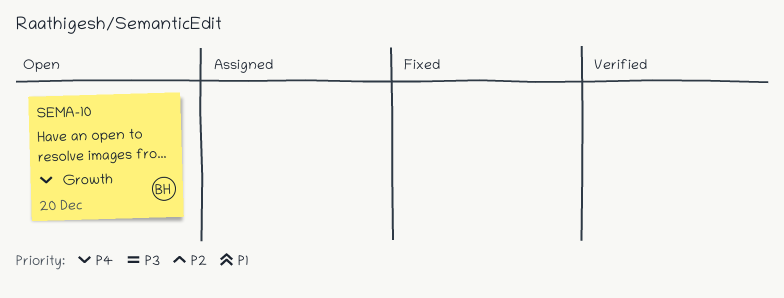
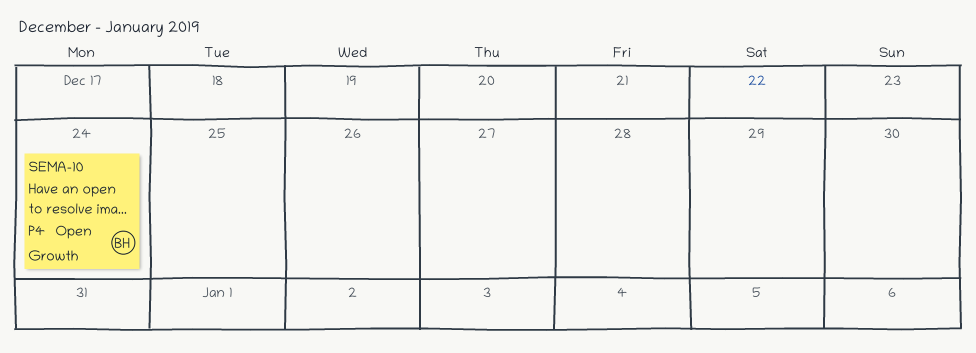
SEMA-10, due: Dec 20 -> Dec 24

